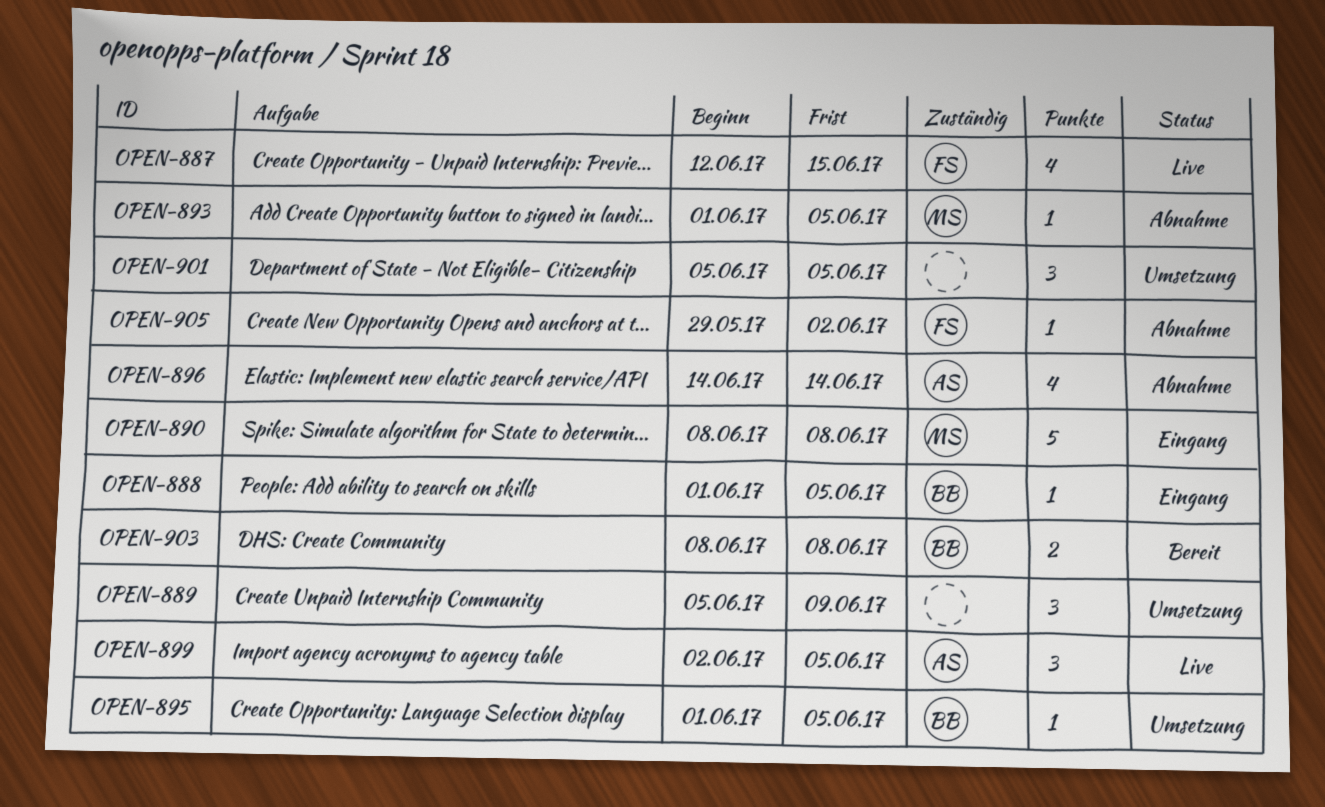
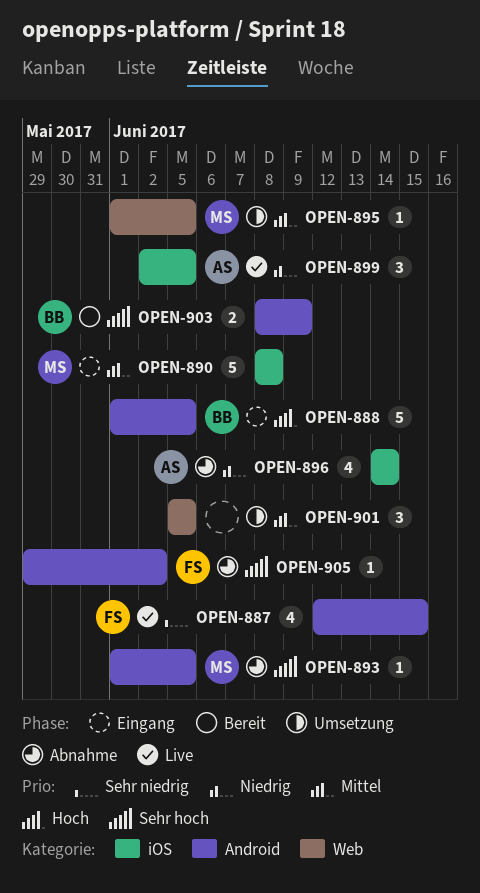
OPEN-888, estimate: 1 -> 5
OPEN-889: present -> none
OPEN-895, owner: BB -> MS
OPEN-903, due: Jun 8 -> Jun 9

